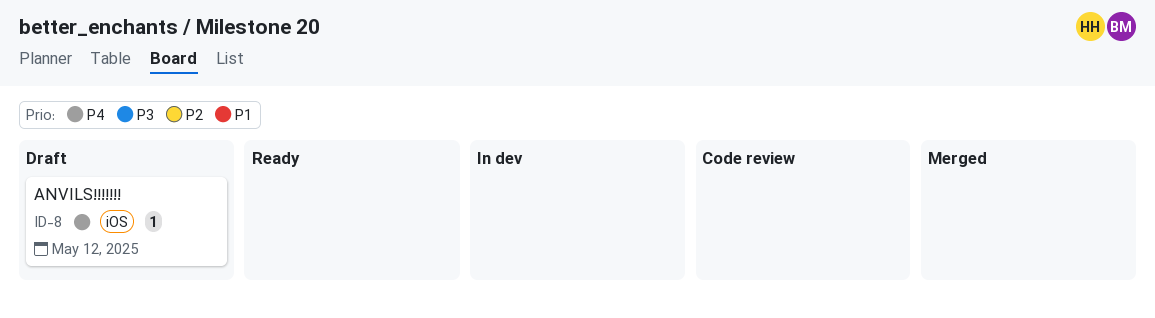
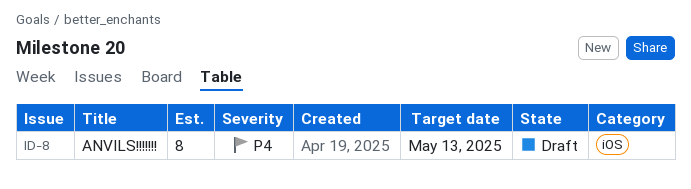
ID-8, estimate: 1 -> 8
ID-8, due: May 12 -> May 13

